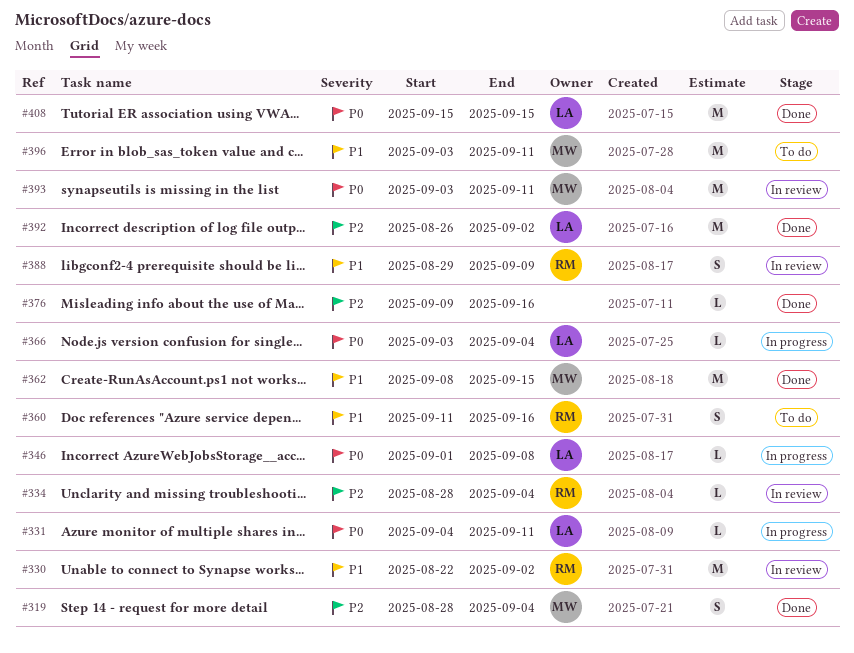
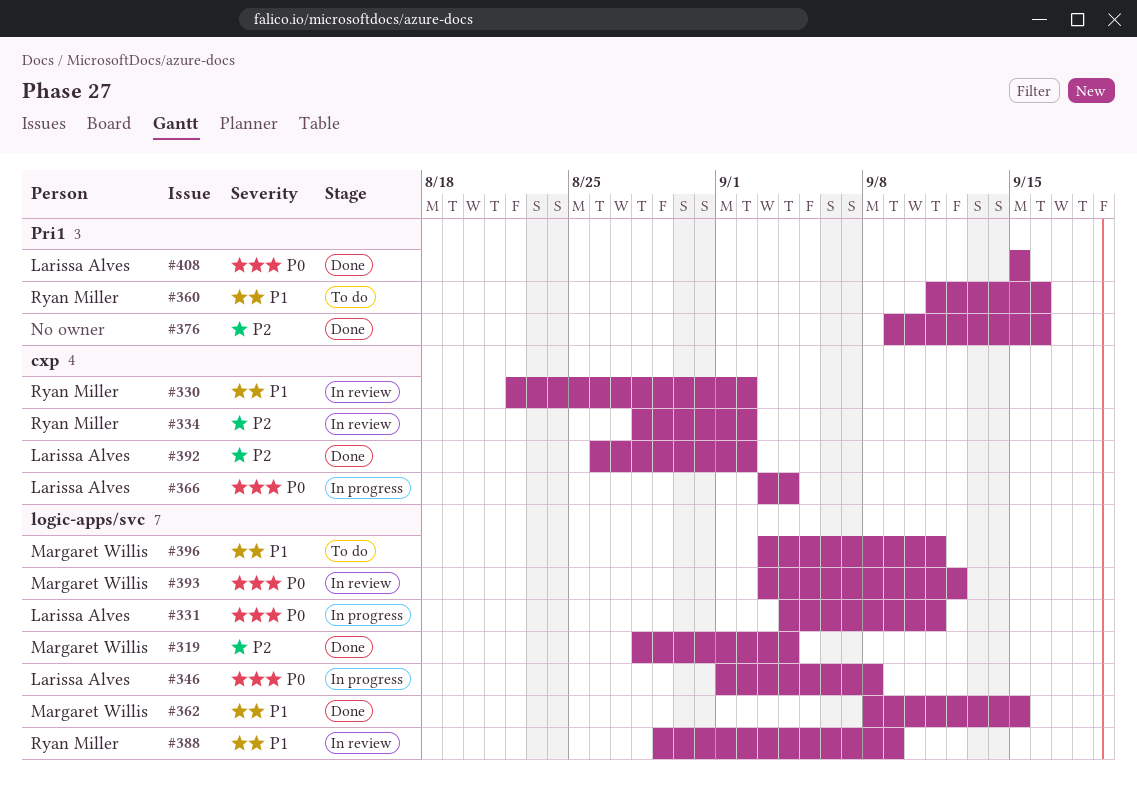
#334, due: Sep 4 -> Sep 2
#393, due: Sep 11 -> Sep 12

